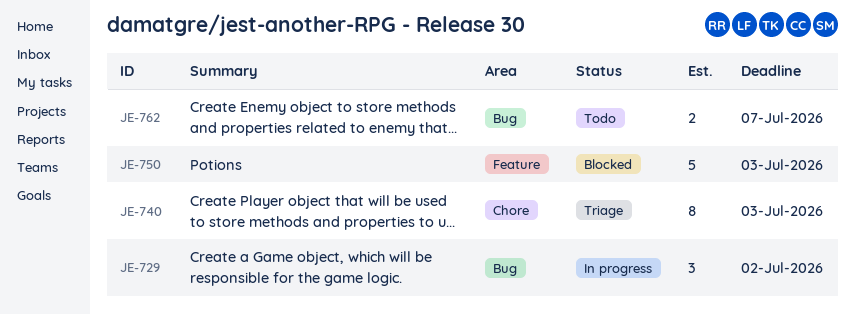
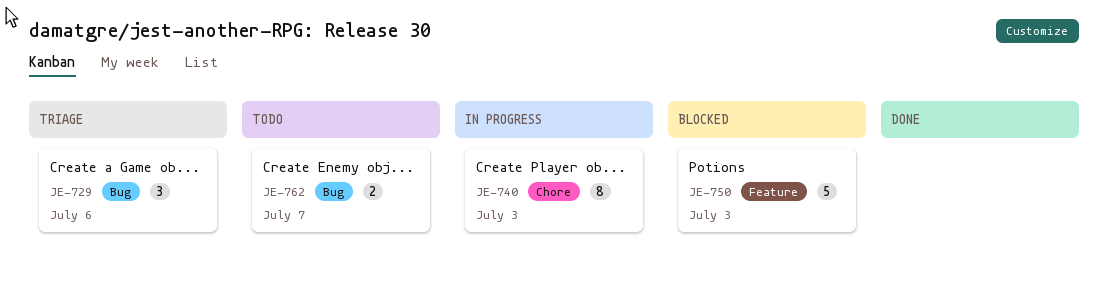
JE-729, status: In progress -> Triage
JE-729, due: Jul 2 -> Jul 6
JE-740, status: Triage -> In progress

